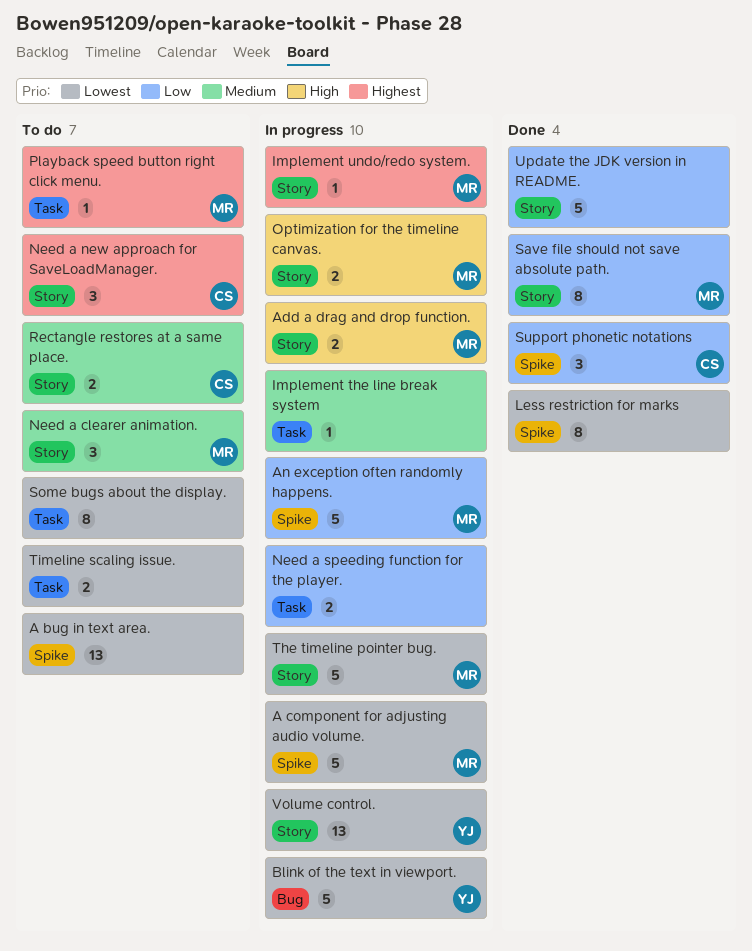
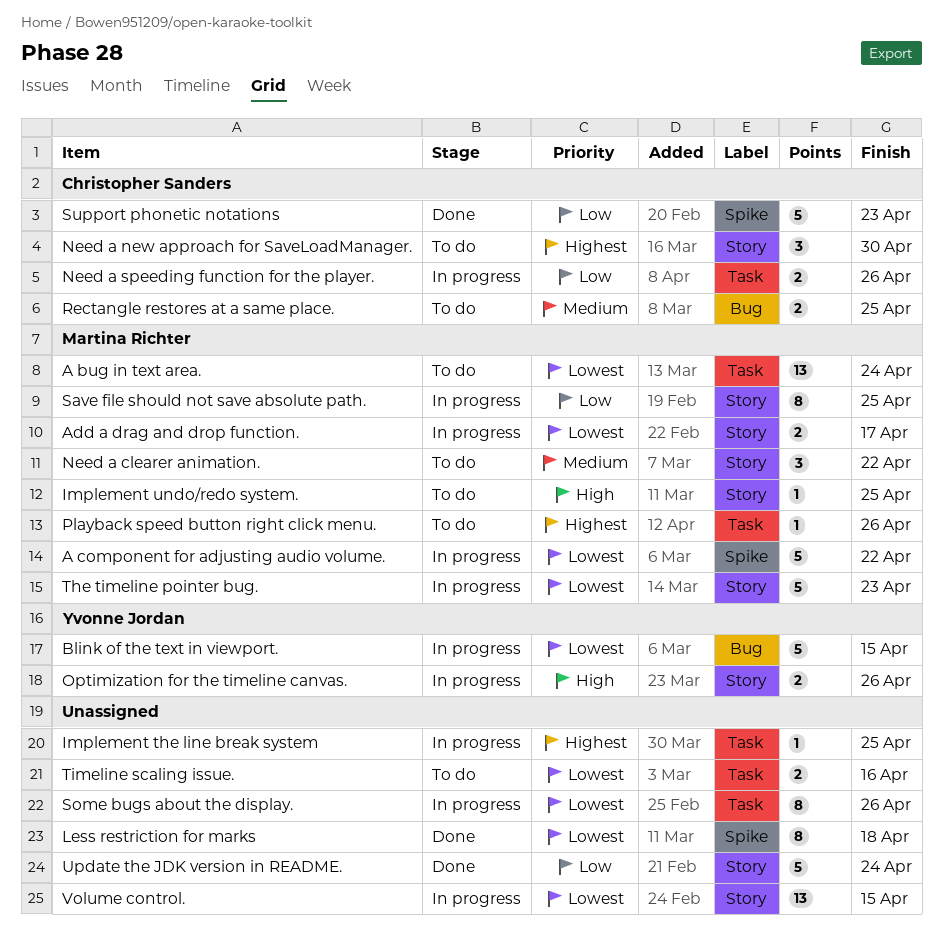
A bug in text area., owner: none -> Martina Richter
A bug in text area., label: Spike -> Task
Add a drag and drop function., priority: High -> Lowest
An exception often randomly happens.: present -> none
Implement the line break system, priority: Medium -> Highest
Implement undo/redo system., status: In progress -> To do
Implement undo/redo system., priority: Highest -> High
Need a speeding function for the player., owner: none -> Christopher Sanders
Optimization for the timeline canvas., owner: Martina Richter -> Yvonne Jordan
Rectangle restores at a same place., label: Story -> Bug
Save file should not save absolute path., status: Done -> In progress
Some bugs about the display., status: To do -> In progress
Support phonetic notations, estimate: 3 -> 5
Volume control., owner: Yvonne Jordan -> none

